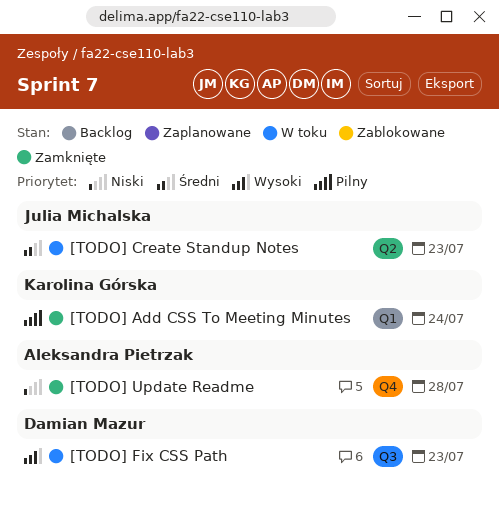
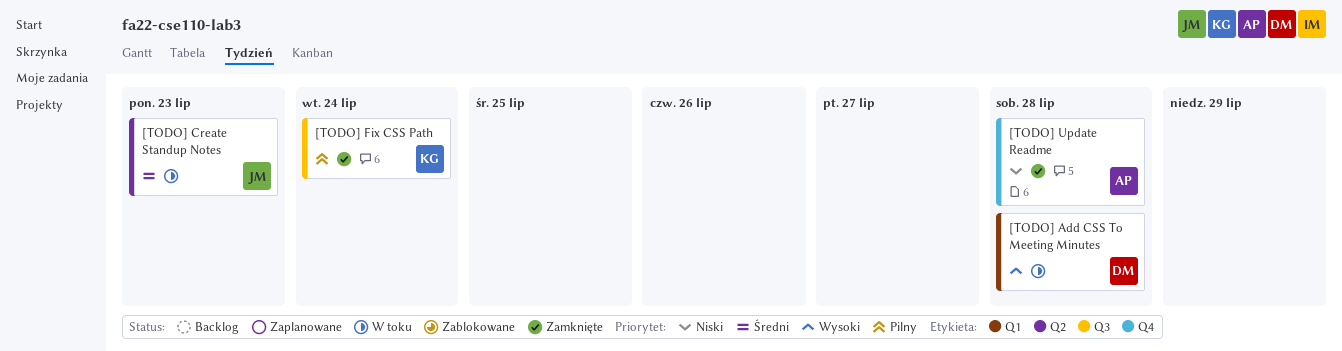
[TODO] Add CSS To Meeting Minutes, status: Zamknięte -> W toku
[TODO] Add CSS To Meeting Minutes, owner: Karolina Górska -> Damian Mazur
[TODO] Add CSS To Meeting Minutes, priority: Pilny -> Wysoki
[TODO] Add CSS To Meeting Minutes, due: Jul 24 -> Jul 28
[TODO] Fix CSS Path, status: W toku -> Zamknięte
[TODO] Fix CSS Path, owner: Damian Mazur -> Karolina Górska
[TODO] Fix CSS Path, priority: Wysoki -> Pilny
[TODO] Fix CSS Path, due: Jul 23 -> Jul 24

